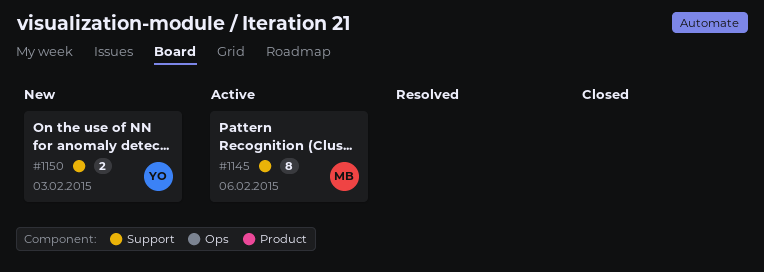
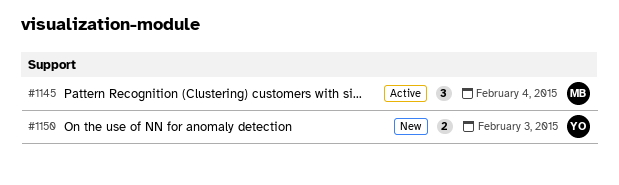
#1145, estimate: 8 -> 3
#1145, due: Feb 6 -> Feb 4

